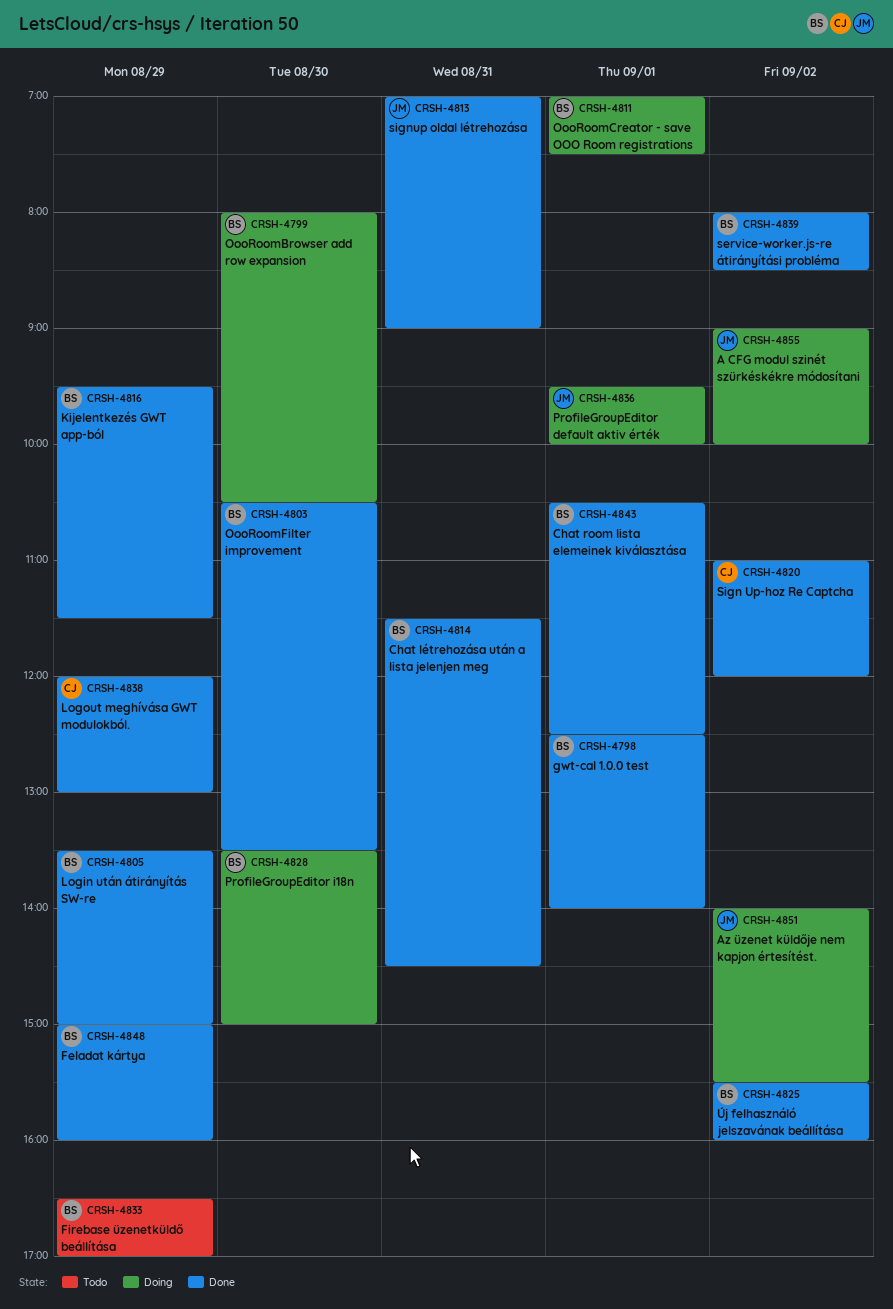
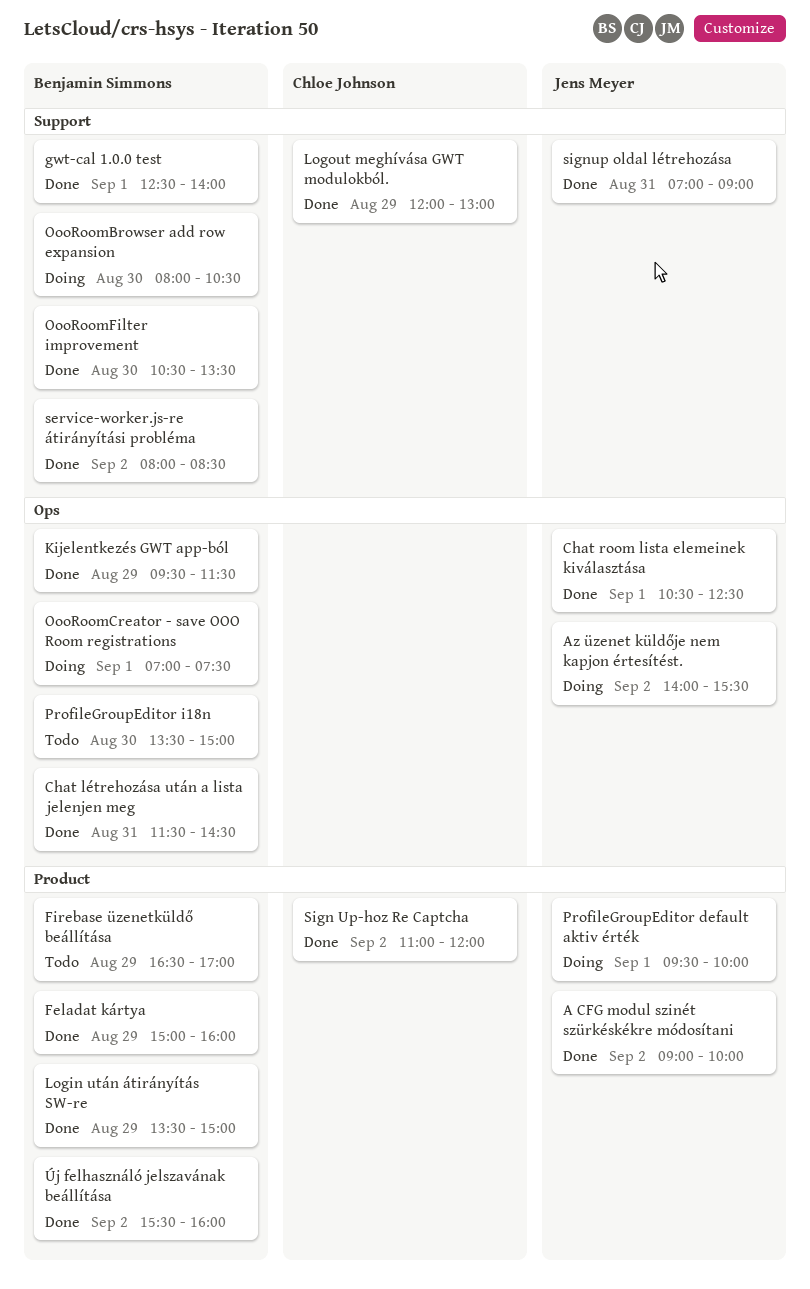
A CFG modul szinét szürkéskékre módosítani, status: Doing -> Done
Chat room lista elemeinek kiválasztása, owner: Benjamin Simmons -> Jens Meyer
ProfileGroupEditor i18n, status: Doing -> Todo

